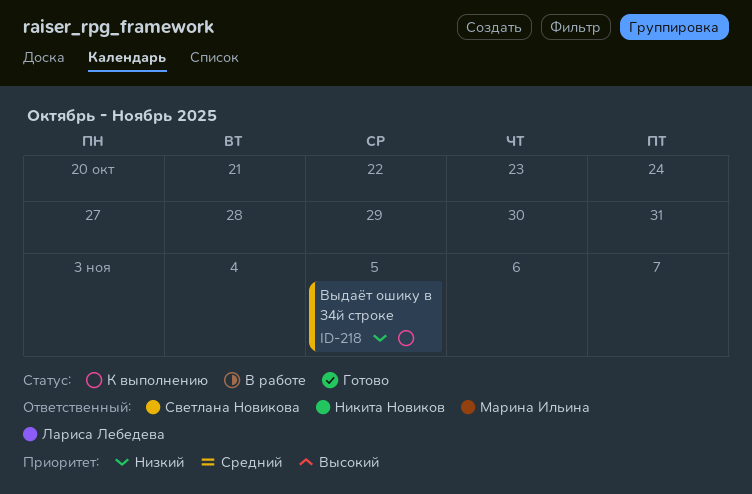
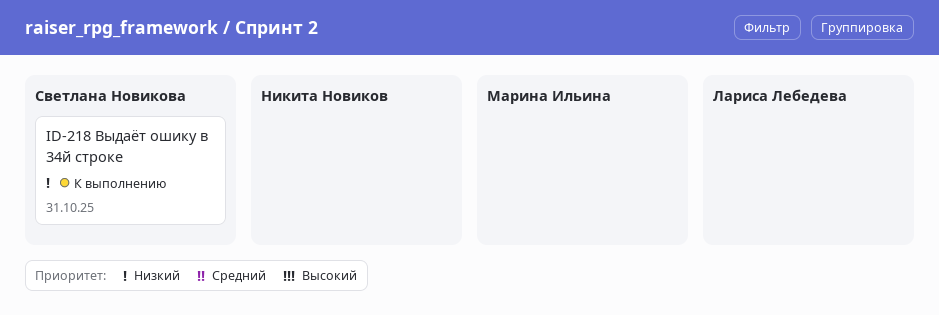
ID-218, due: Nov 5 -> Oct 31

